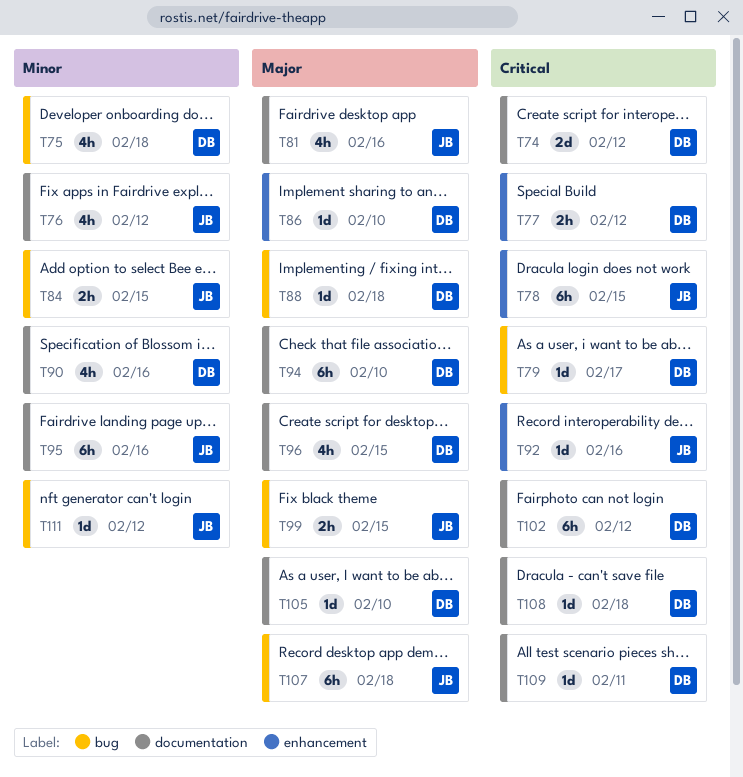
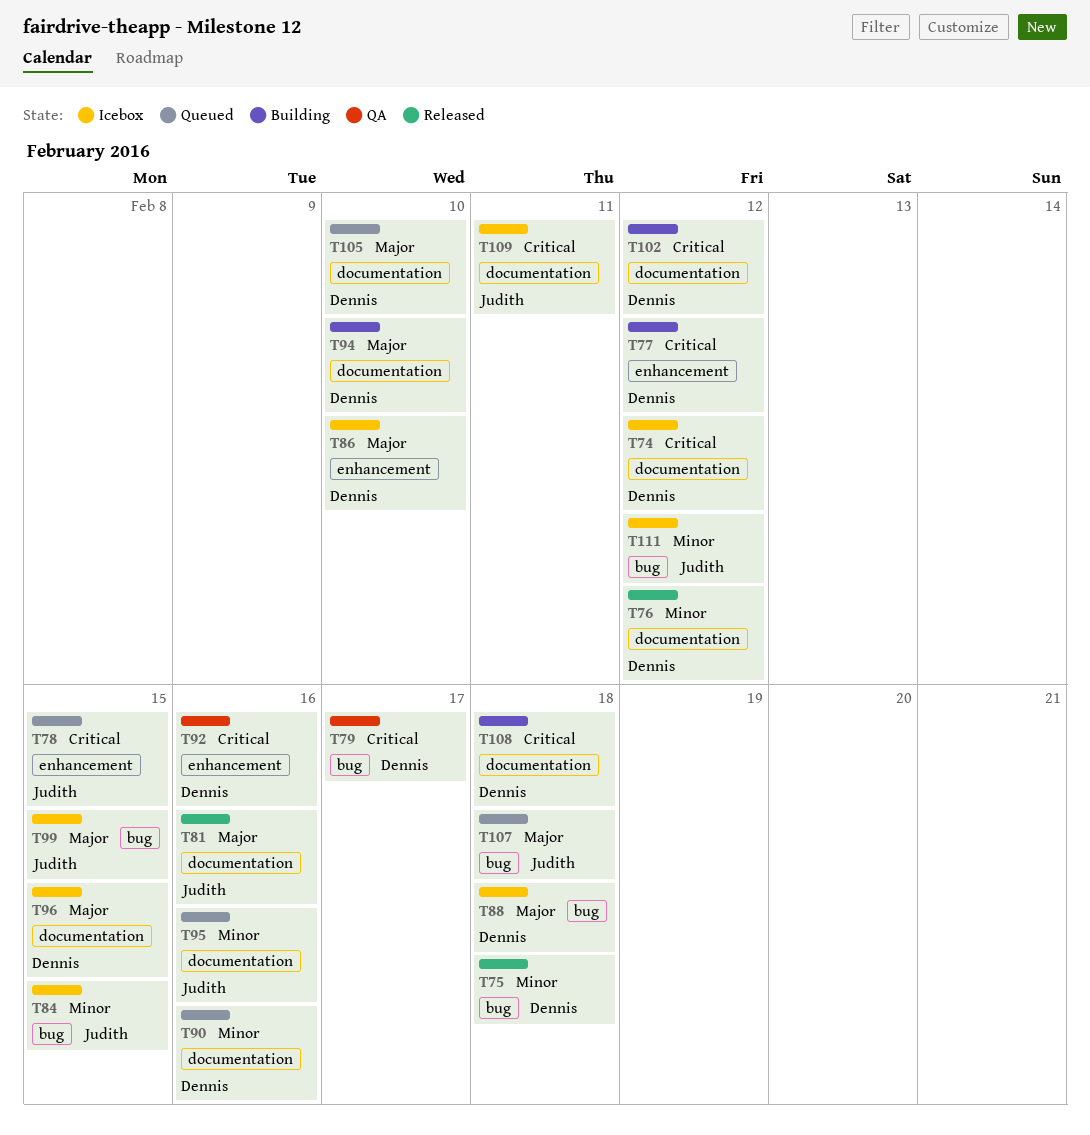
T76, owner: Judith -> Dennis
T92, owner: Judith -> Dennis
T109, owner: Dennis -> Judith

